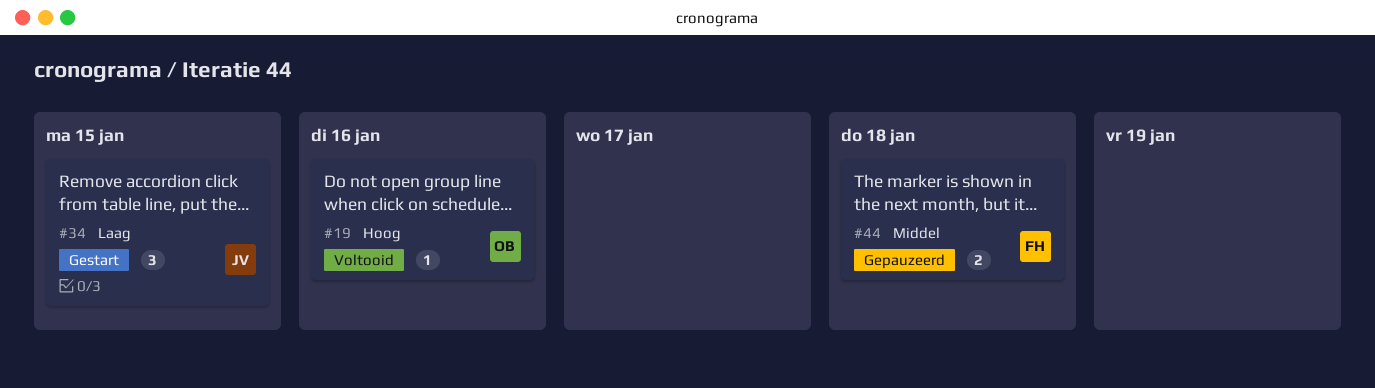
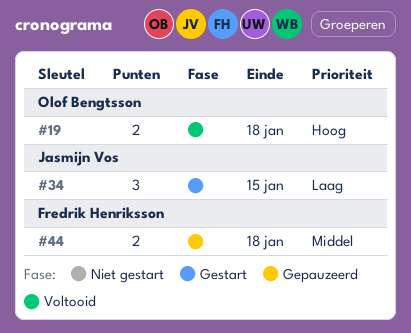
#19, estimate: 1 -> 2
#19, due: Jan 16 -> Jan 18

